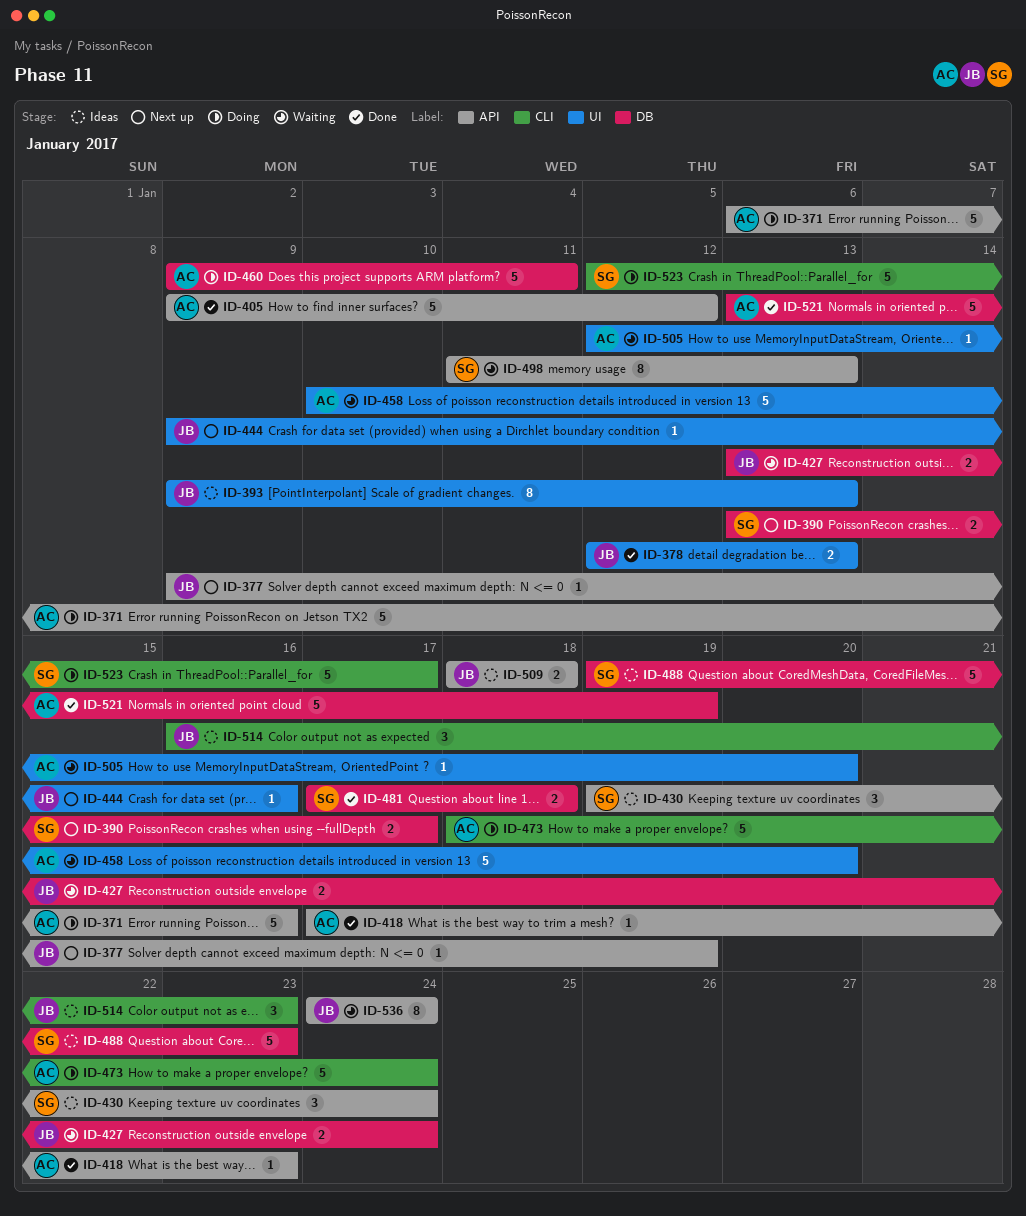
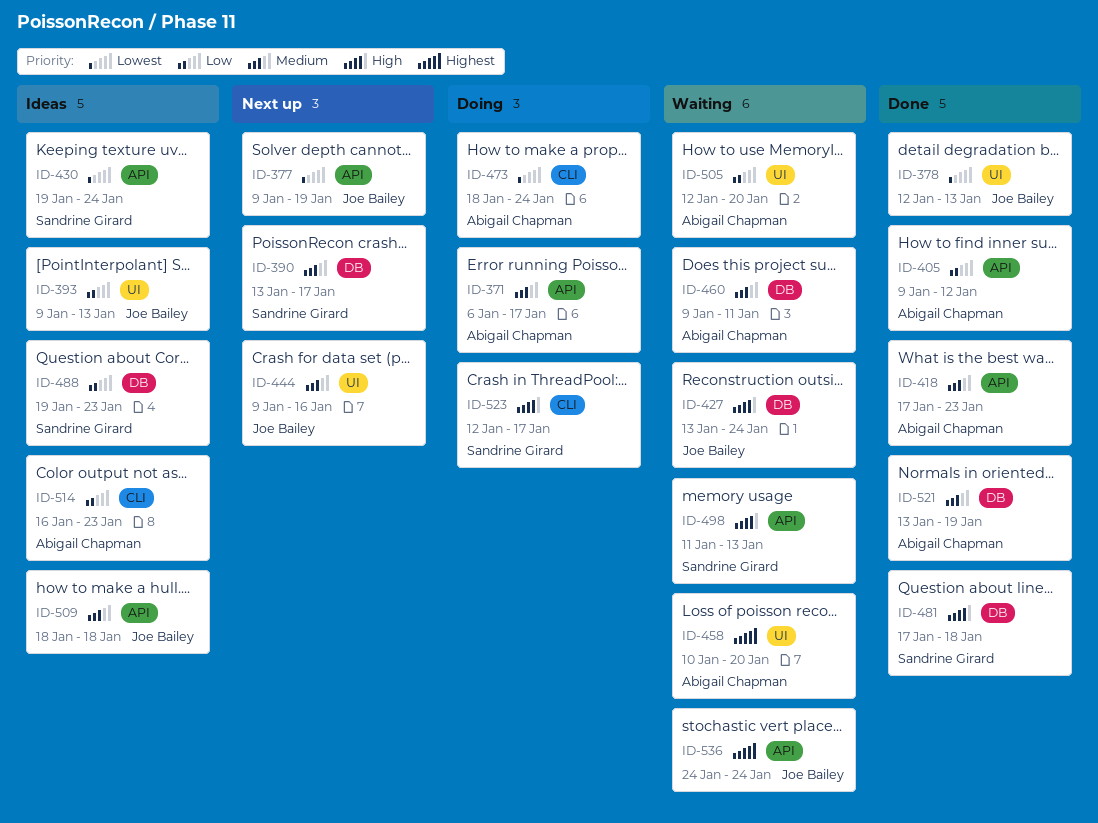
ID-371, due: Jan 16 -> Jan 17
ID-460, status: Doing -> Waiting
ID-514, owner: Joe Bailey -> Abigail Chapman

